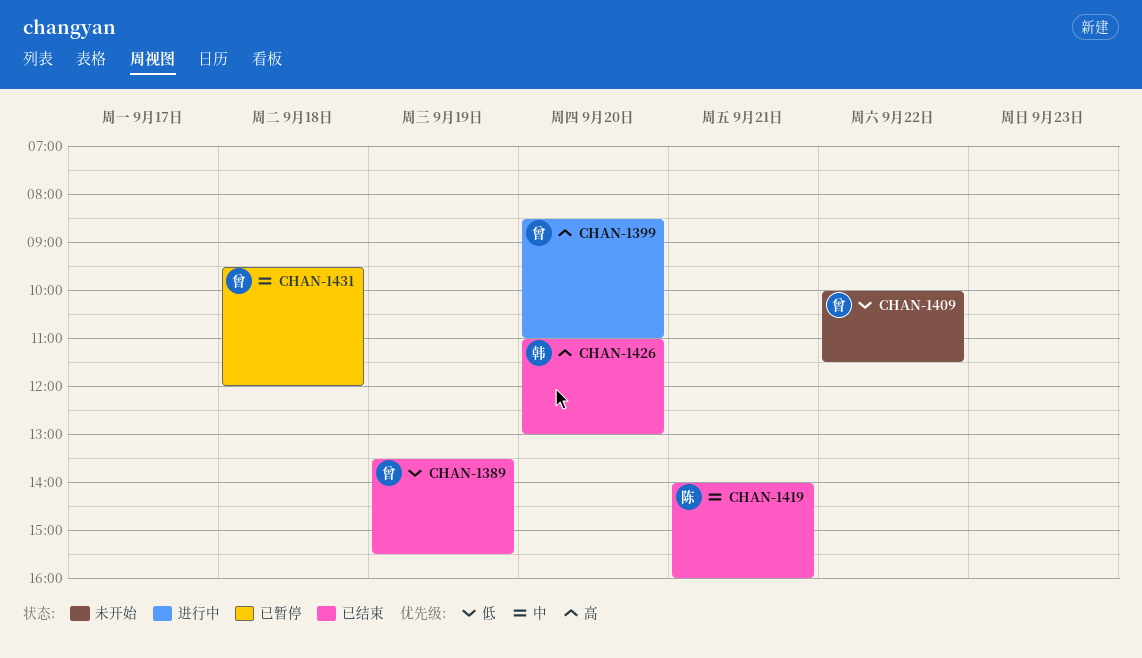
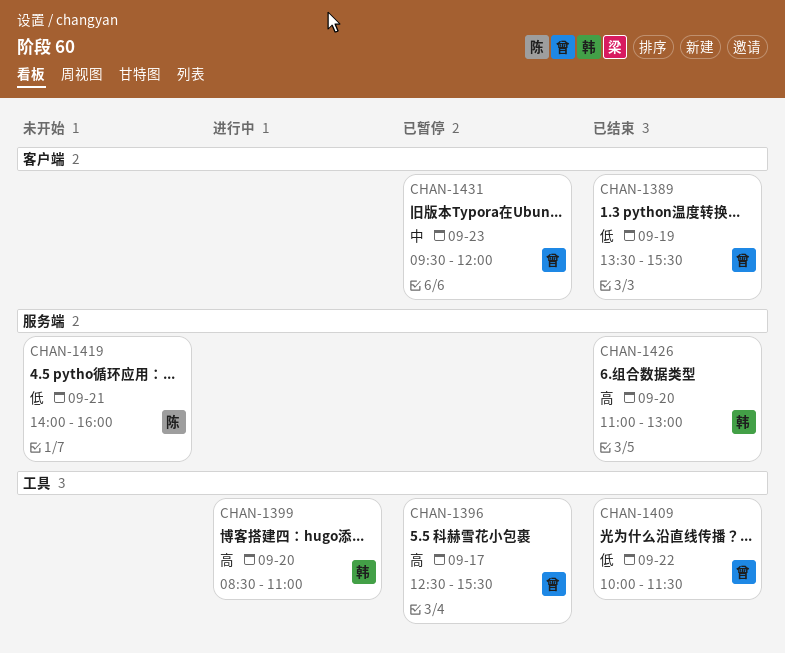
CHAN-1396: none -> present
CHAN-1399, owner: 曾 -> 韩
CHAN-1409, status: 未开始 -> 已结束
CHAN-1419, status: 已结束 -> 未开始
CHAN-1419, priority: 中 -> 低
CHAN-1431, day: Sep 18 -> Sep 23

